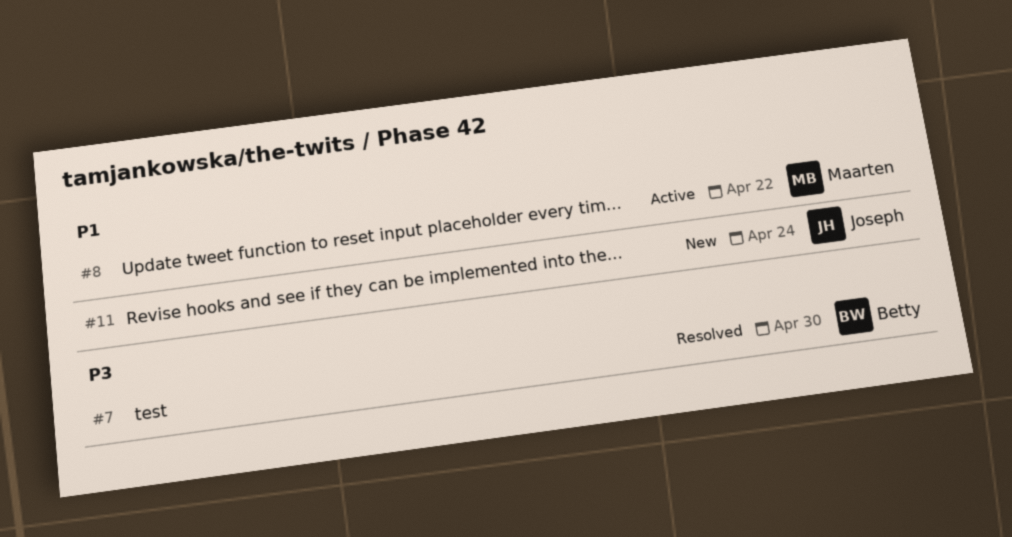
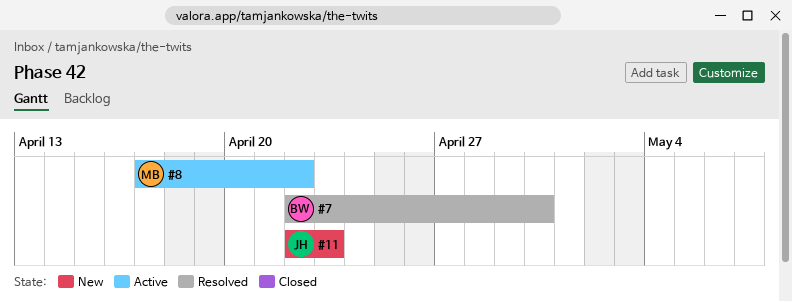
#11, due: Apr 24 -> Apr 23

